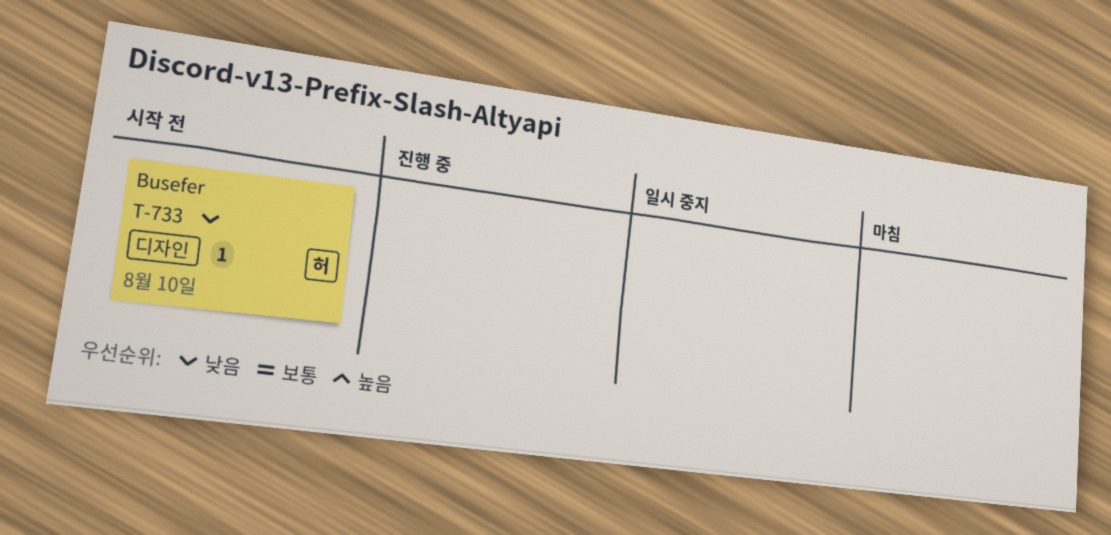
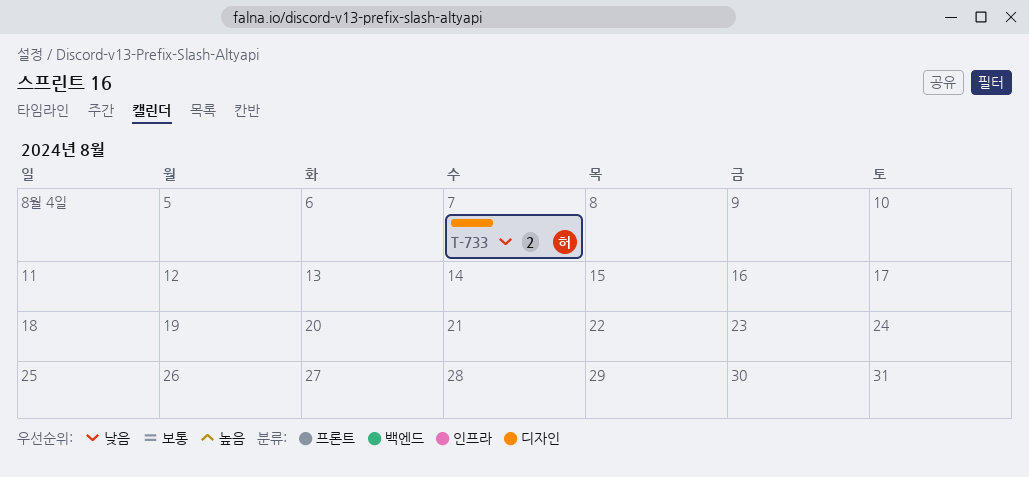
T-733, estimate: 1 -> 2
T-733, due: Aug 10 -> Aug 7

